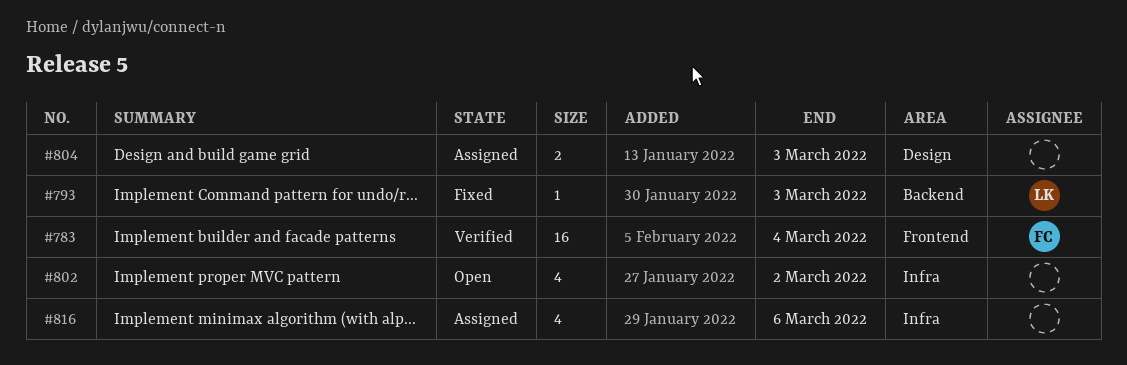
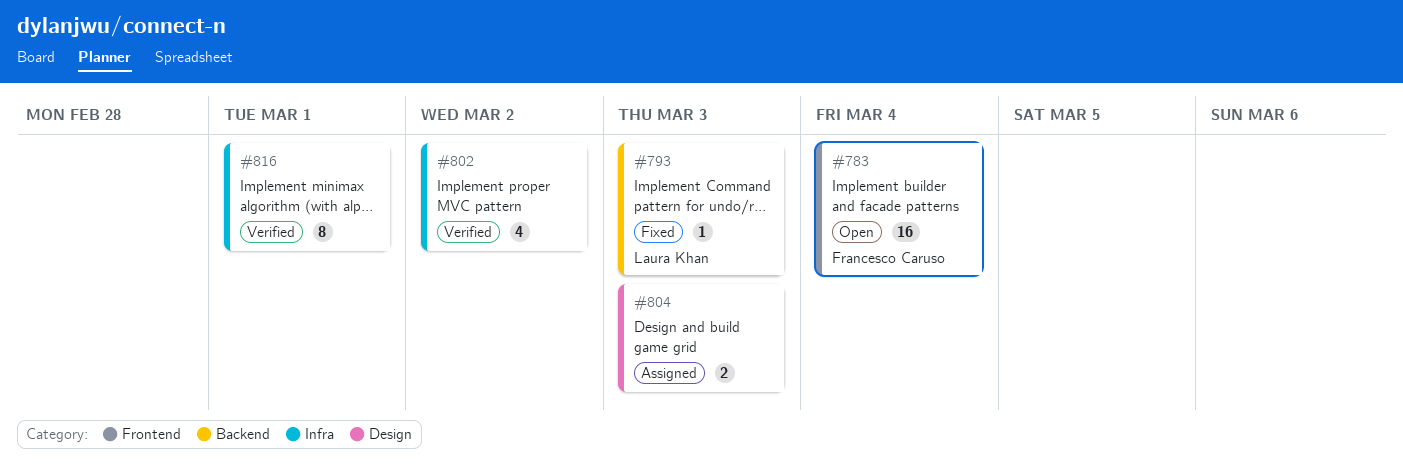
#783, status: Verified -> Open
#802, status: Open -> Verified
#816, status: Assigned -> Verified
#816, estimate: 4 -> 8
#816, due: Mar 6 -> Mar 1

